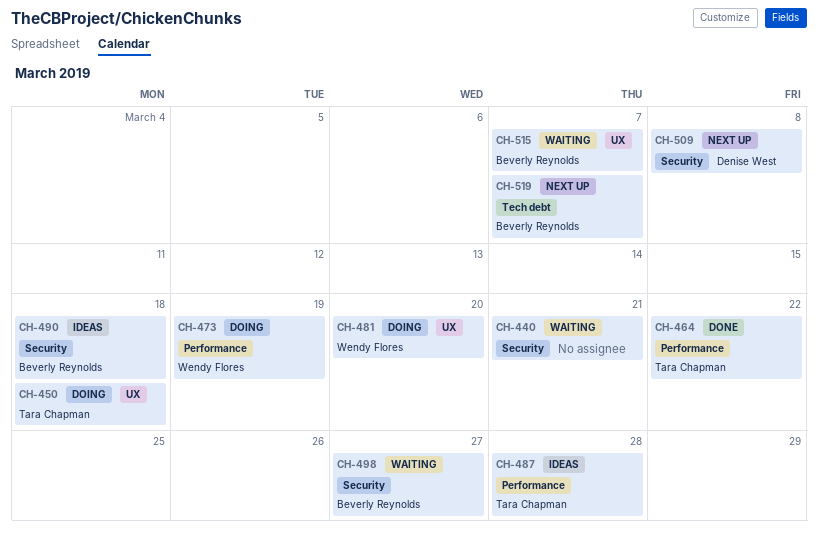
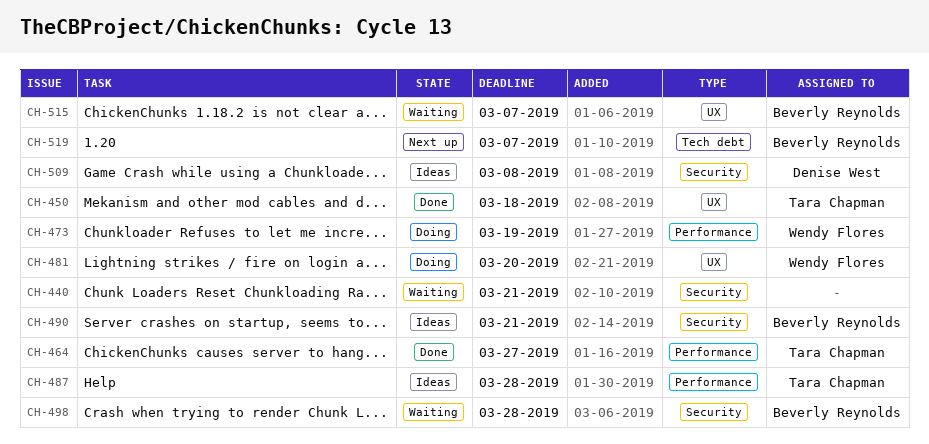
CH-450, status: Doing -> Done
CH-464, due: Mar 22 -> Mar 27
CH-490, due: Mar 18 -> Mar 21
CH-498, due: Mar 27 -> Mar 28
CH-509, status: Next up -> Ideas

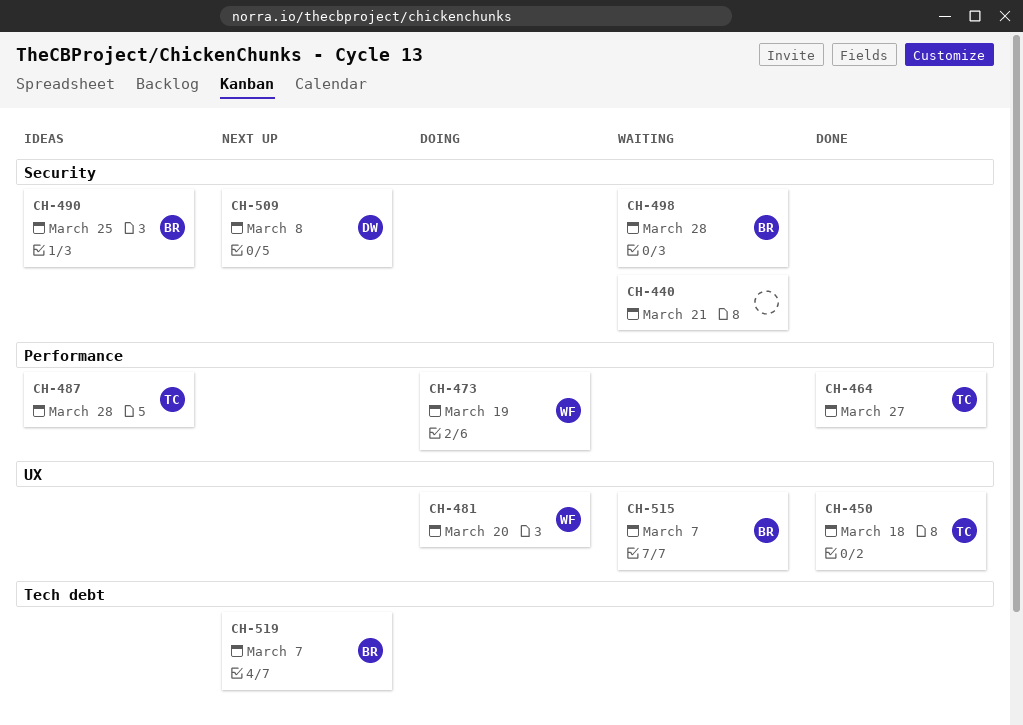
CH-490, due: Mar 21 -> Mar 25
CH-509, status: Ideas -> Next up

